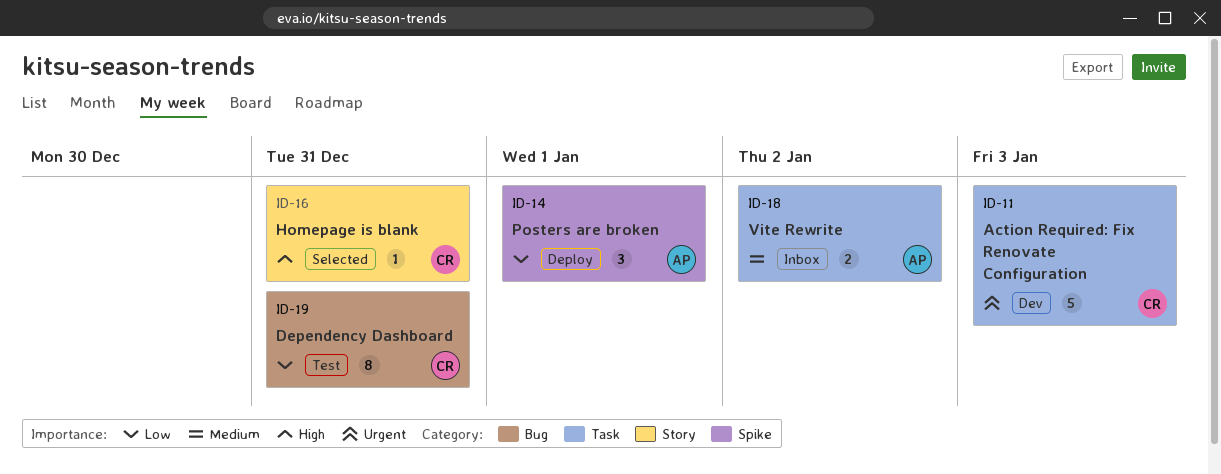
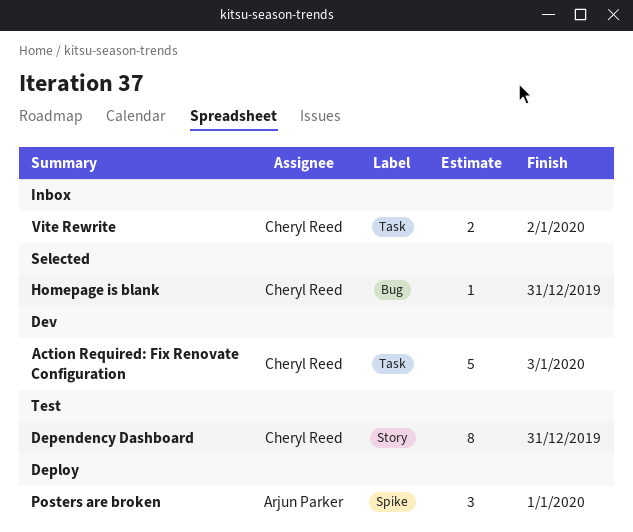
Dependency Dashboard, label: Bug -> Story
Homepage is blank, label: Story -> Bug
Vite Rewrite, owner: Arjun Parker -> Cheryl Reed

